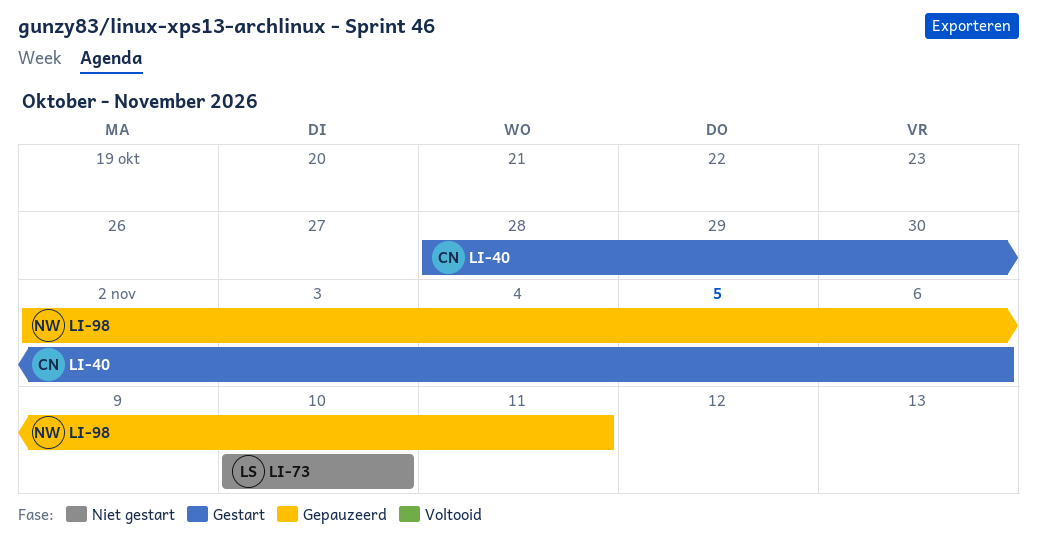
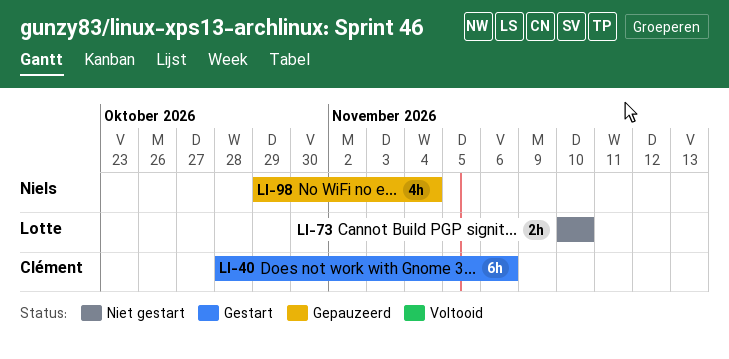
LI-98, start: Nov 2 -> Oct 29
LI-98, due: Nov 11 -> Nov 4

